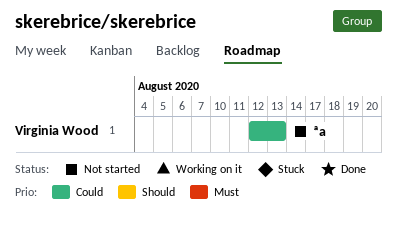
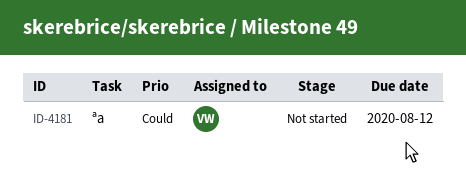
ªa, due: Aug 13 -> Aug 12

